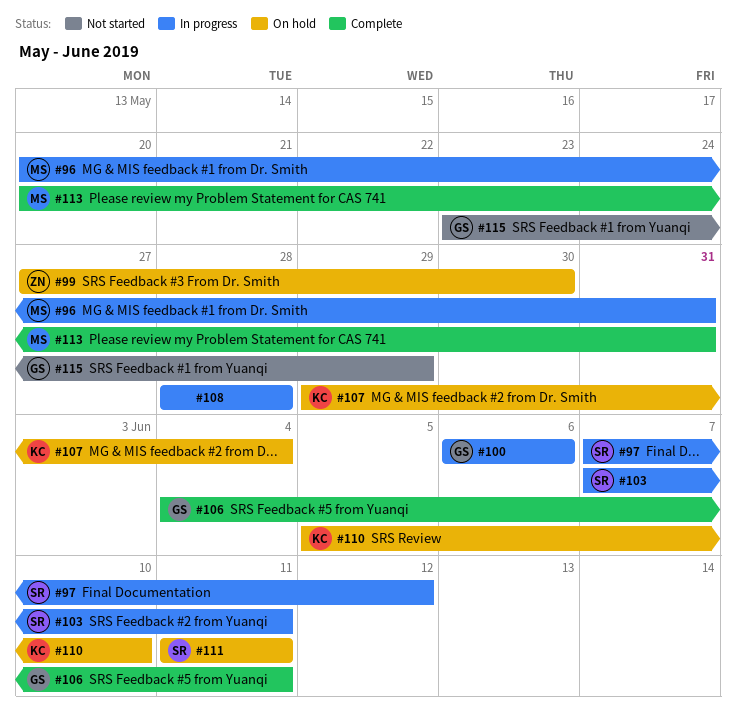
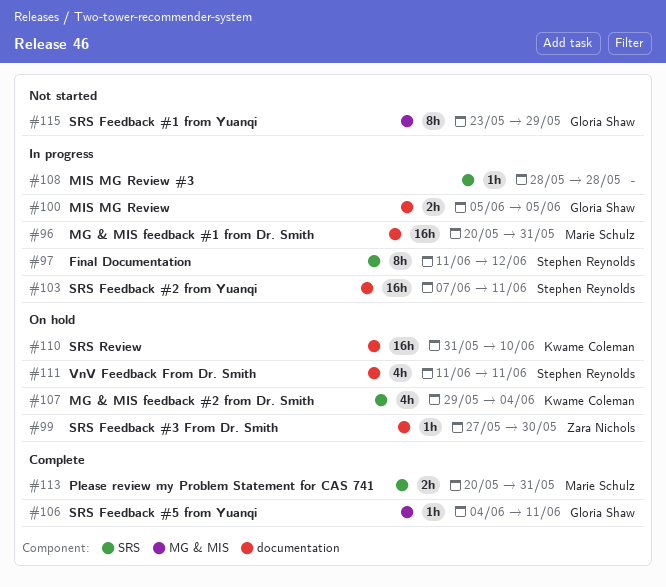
#97, start: Jun 7 -> Jun 11
#100, start: Jun 6 -> Jun 5
#100, due: Jun 6 -> Jun 5
#110, start: Jun 5 -> May 31

